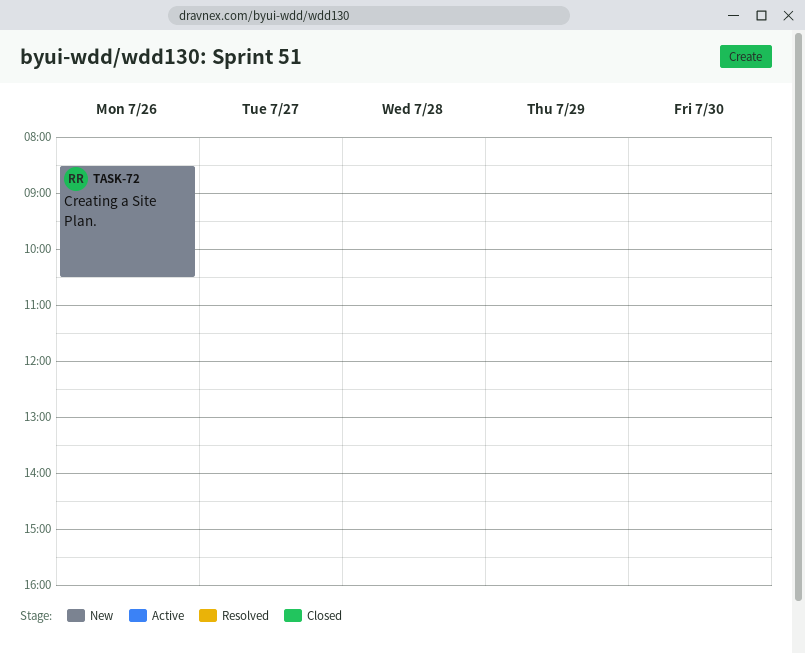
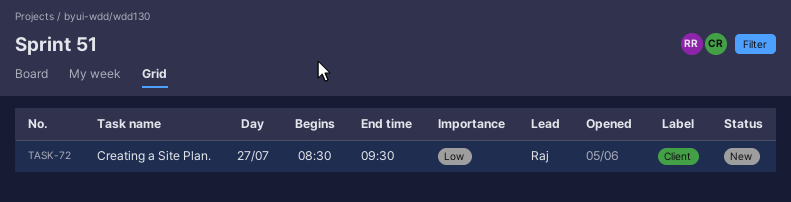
TASK-72, day: Jul 26 -> Jul 27
TASK-72, ends: 10:30 -> 09:30

